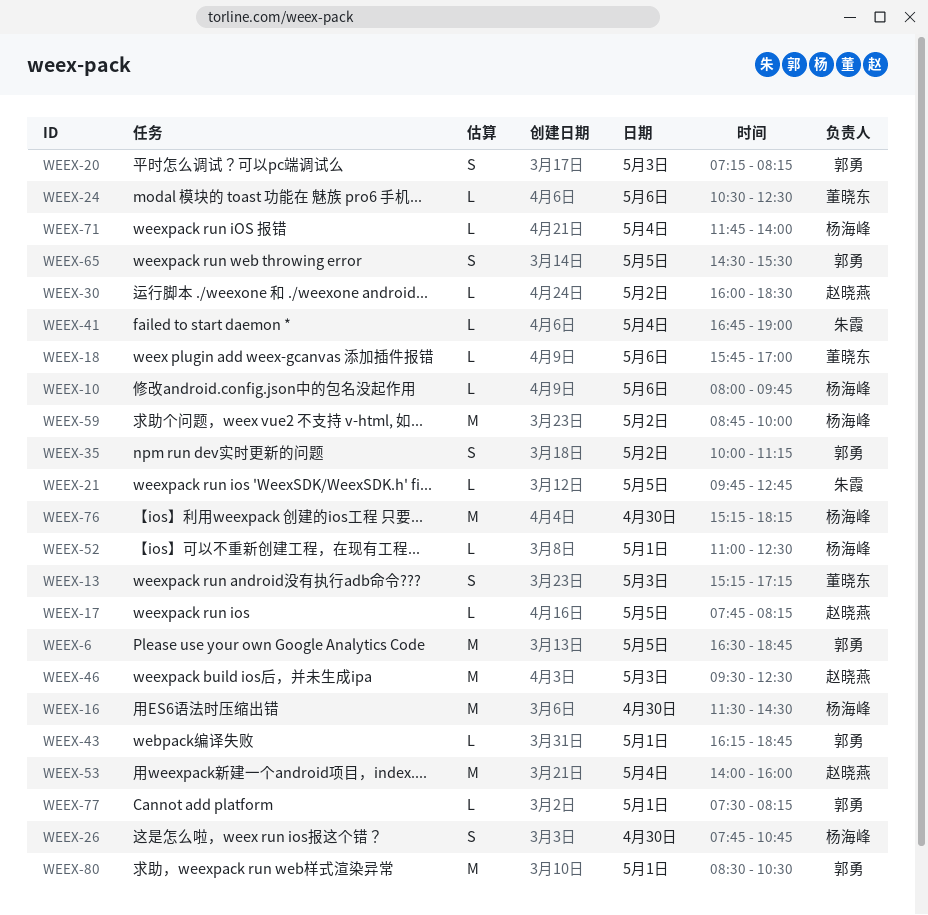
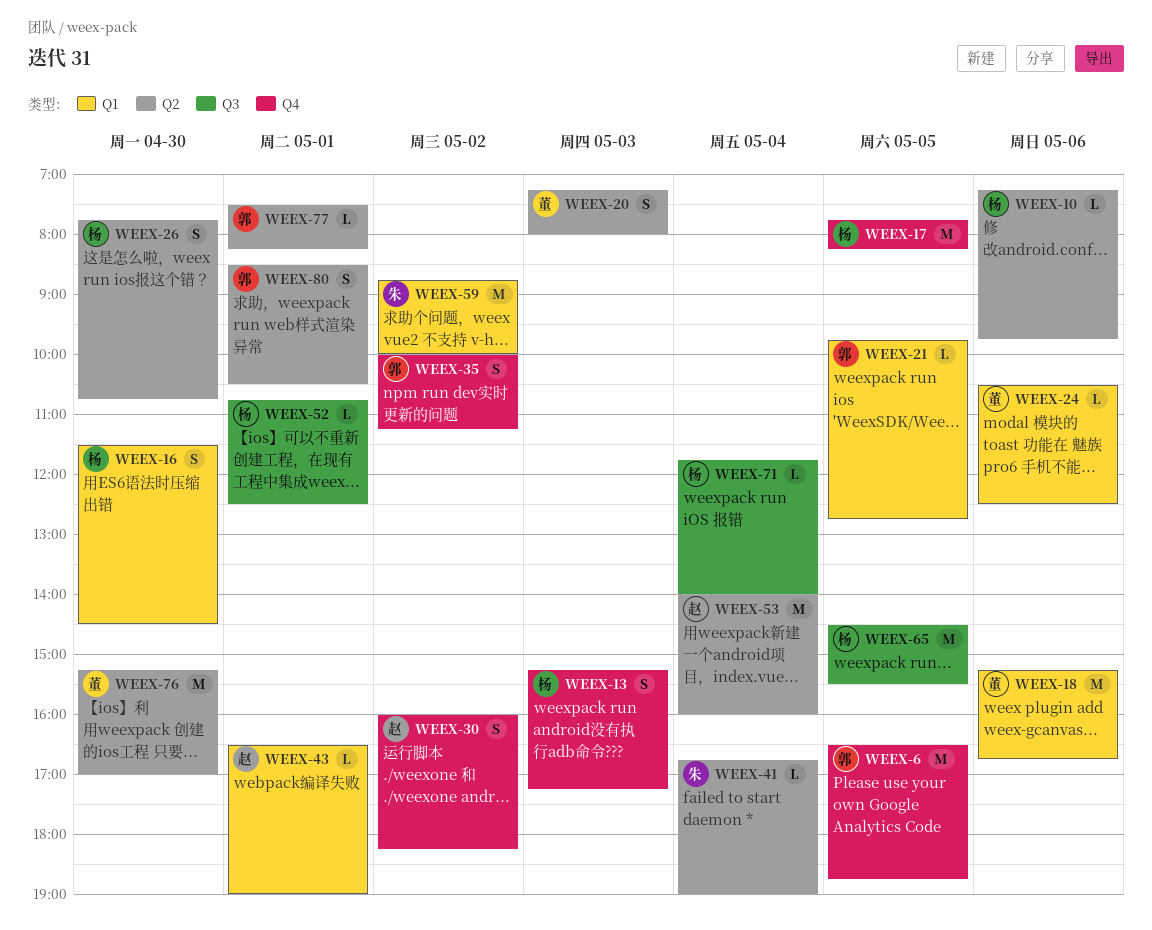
WEEX-10, begins: 08:00 -> 07:15
WEEX-13, owner: 董晓东 -> 杨海峰
WEEX-16, estimate: M -> S
WEEX-17, owner: 赵晓燕 -> 杨海峰
WEEX-17, estimate: L -> M
WEEX-18, estimate: L -> M
WEEX-18, begins: 15:45 -> 15:15
WEEX-18, ends: 17:00 -> 16:45
WEEX-20, owner: 郭勇 -> 董晓东
WEEX-20, ends: 08:15 -> 08:00
WEEX-21, owner: 朱霞 -> 郭勇
WEEX-30, estimate: L -> S
WEEX-30, ends: 18:30 -> 18:15
WEEX-43, owner: 郭勇 -> 赵晓燕
WEEX-43, begins: 16:15 -> 16:30
WEEX-43, ends: 18:45 -> 19:00
WEEX-46: present -> none
WEEX-52, begins: 11:00 -> 10:45
WEEX-59, owner: 杨海峰 -> 朱霞
WEEX-65, owner: 郭勇 -> 杨海峰
WEEX-65, estimate: S -> M
WEEX-76, owner: 杨海峰 -> 董晓东
WEEX-76, ends: 18:15 -> 17:00
WEEX-80, estimate: M -> S

